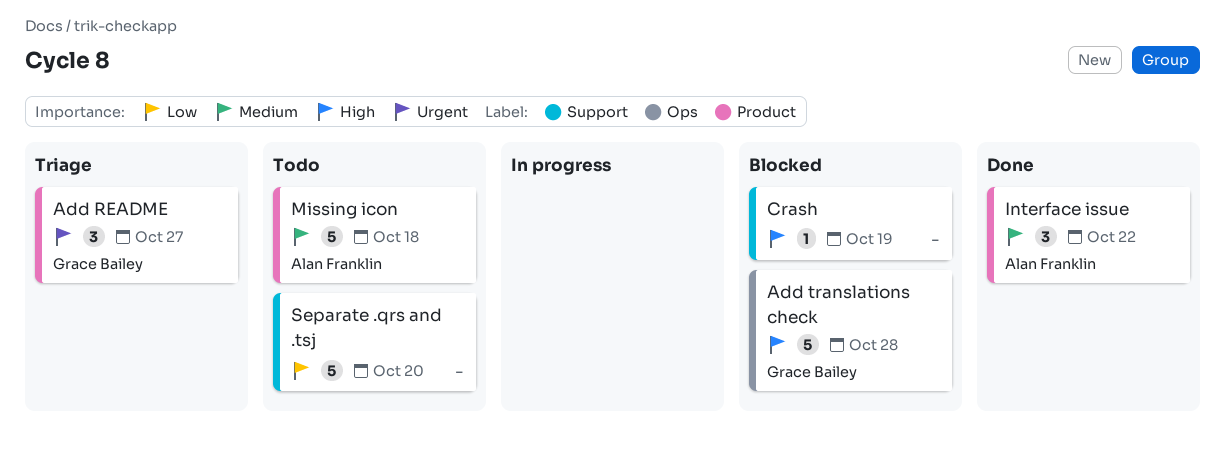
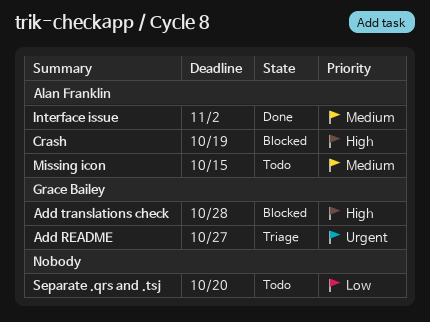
Crash, owner: none -> Alan Franklin
Interface issue, due: Oct 22 -> Nov 2
Missing icon, due: Oct 18 -> Oct 15

